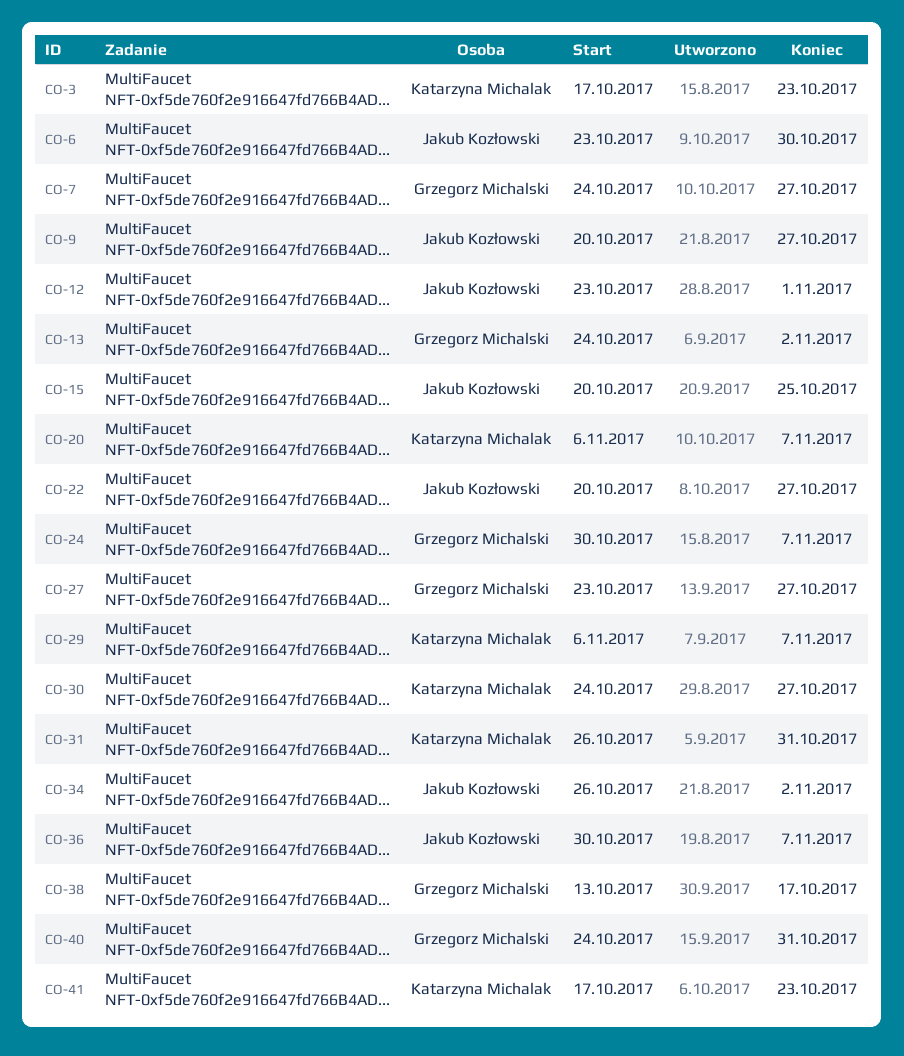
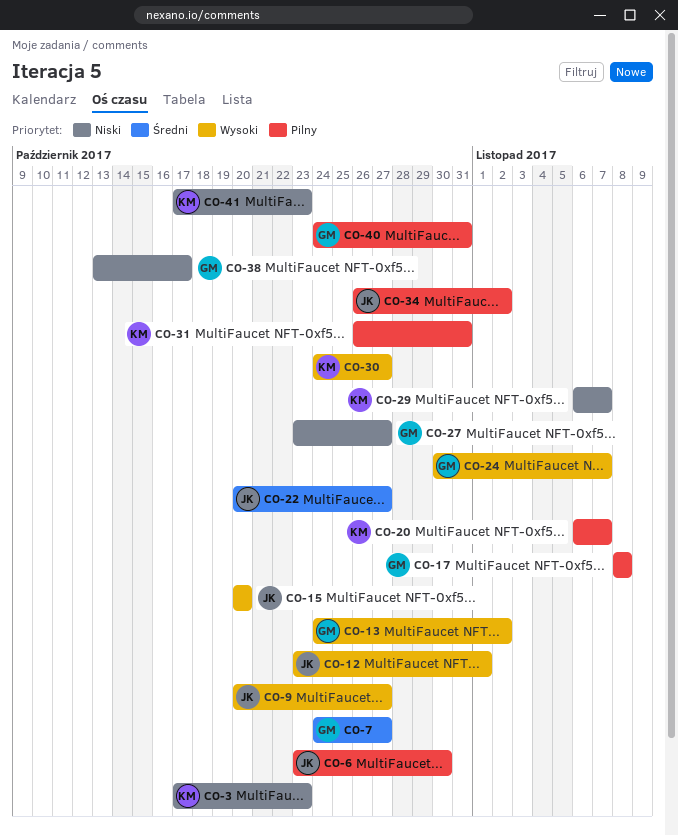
CO-15, due: Oct 25 -> Oct 20
CO-17: none -> present
CO-36: present -> none

